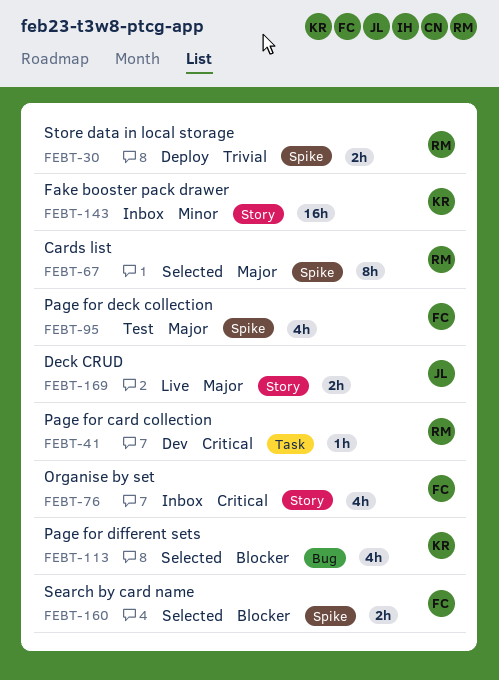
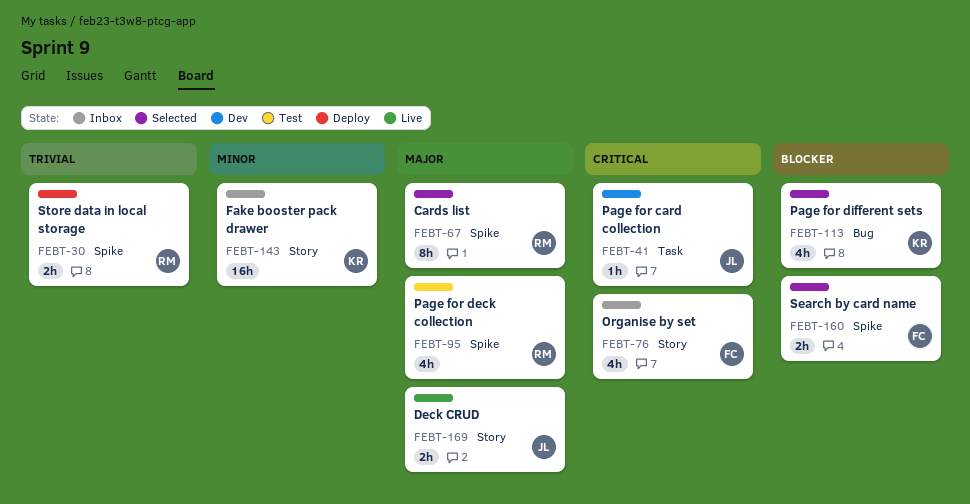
FEBT-41, owner: RM -> JL
FEBT-95, owner: FC -> RM

